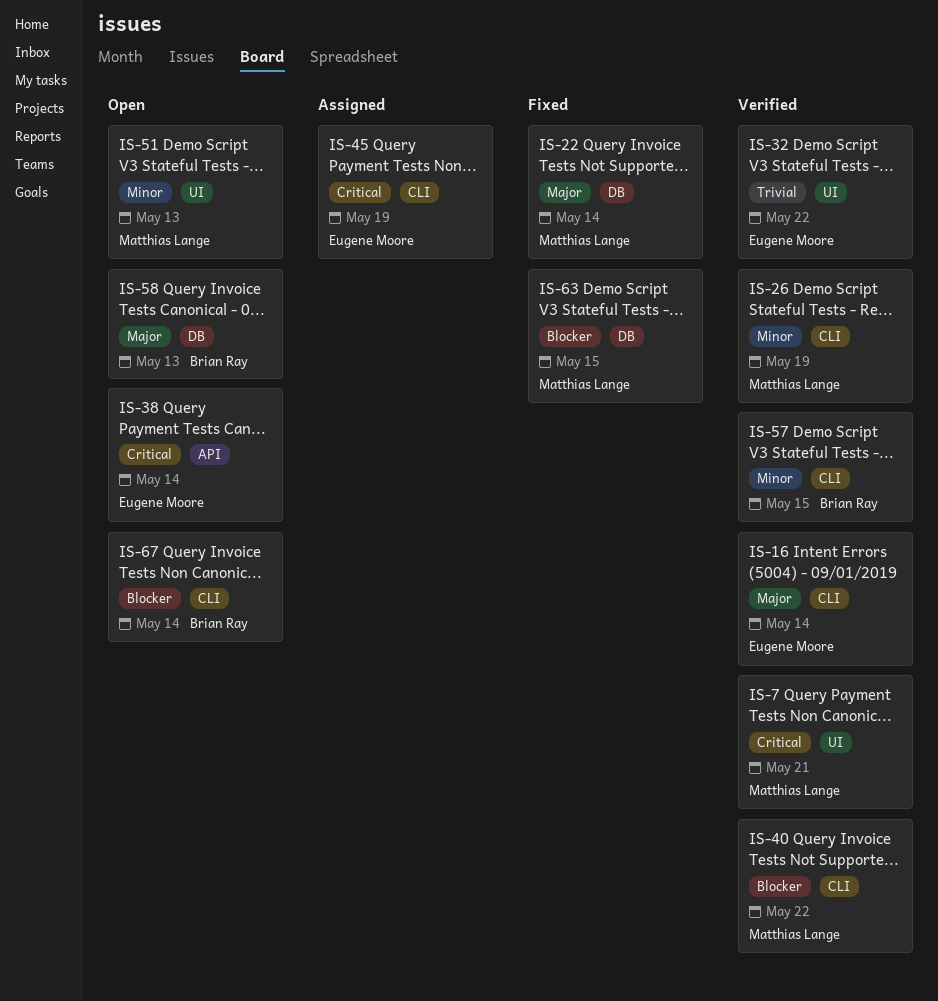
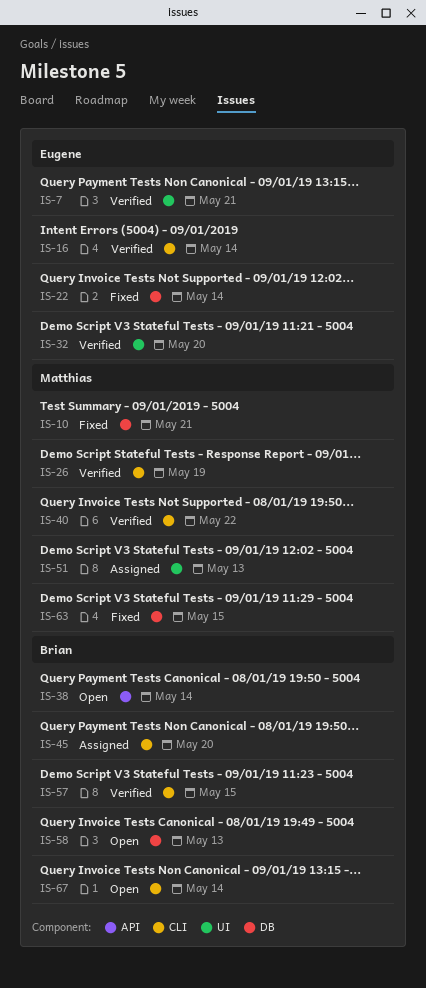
IS-7, owner: Matthias Lange -> Eugene Moore
IS-10: none -> present
IS-22, owner: Matthias Lange -> Eugene Moore
IS-32, due: May 22 -> May 20
IS-38, owner: Eugene Moore -> Brian Ray
IS-45, owner: Eugene Moore -> Brian Ray
IS-45, due: May 19 -> May 20
IS-51, status: Open -> Assigned

